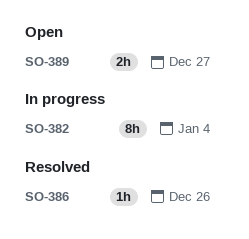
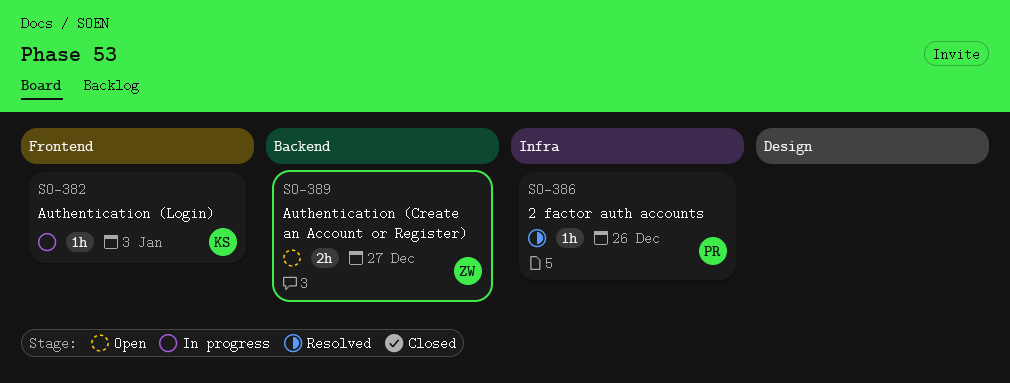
SO-382, estimate: 8h -> 1h
SO-382, due: Jan 4 -> Jan 3

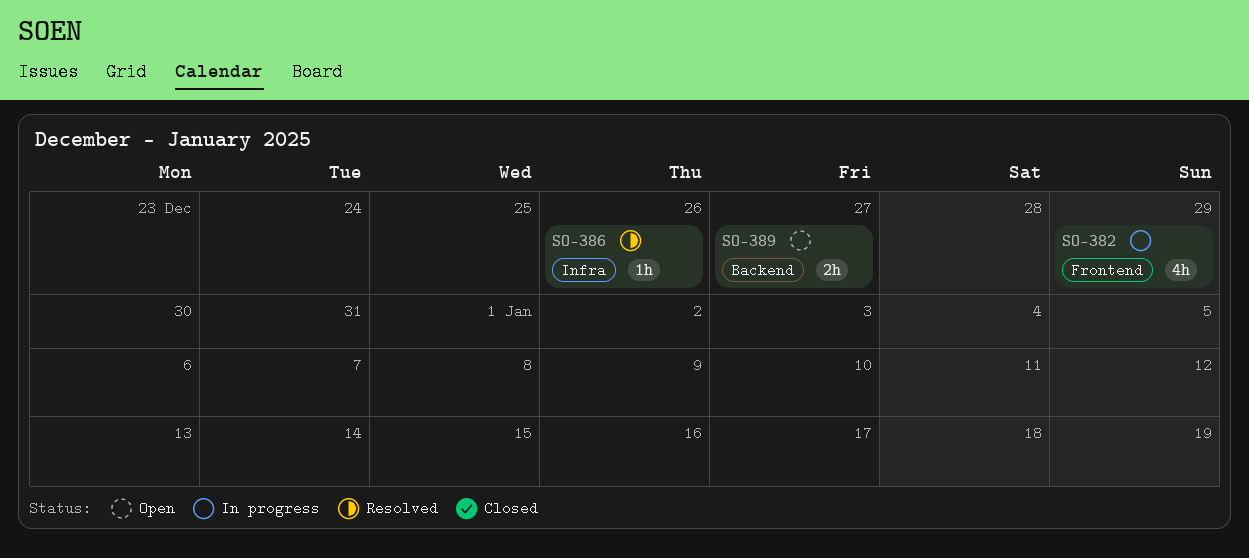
SO-382, estimate: 1h -> 4h
SO-382, due: Jan 3 -> Dec 29

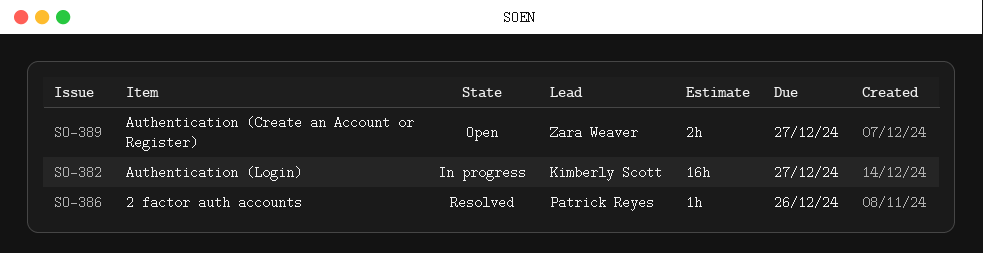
SO-382, estimate: 4h -> 16h
SO-382, due: Dec 29 -> Dec 27

